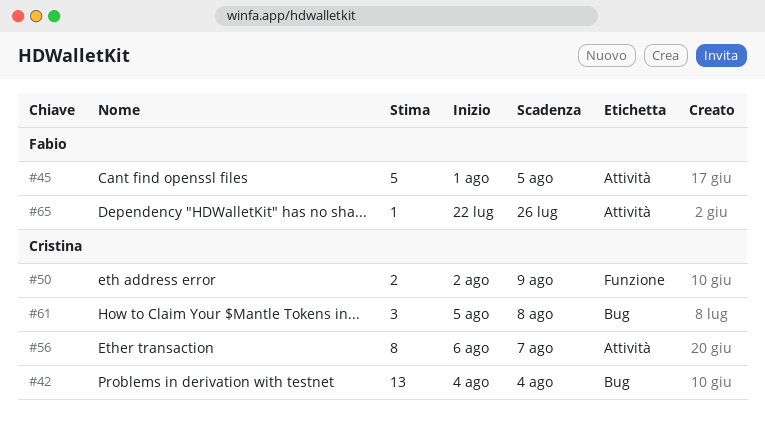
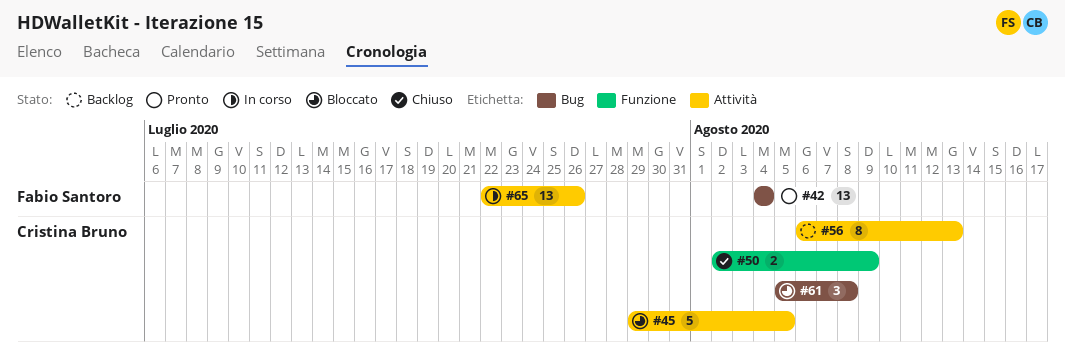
#42, owner: Cristina Bruno -> Fabio Santoro
#45, owner: Fabio Santoro -> Cristina Bruno
#45, start: Aug 1 -> Jul 29
#56, due: Aug 7 -> Aug 13
#65, estimate: 1 -> 13

